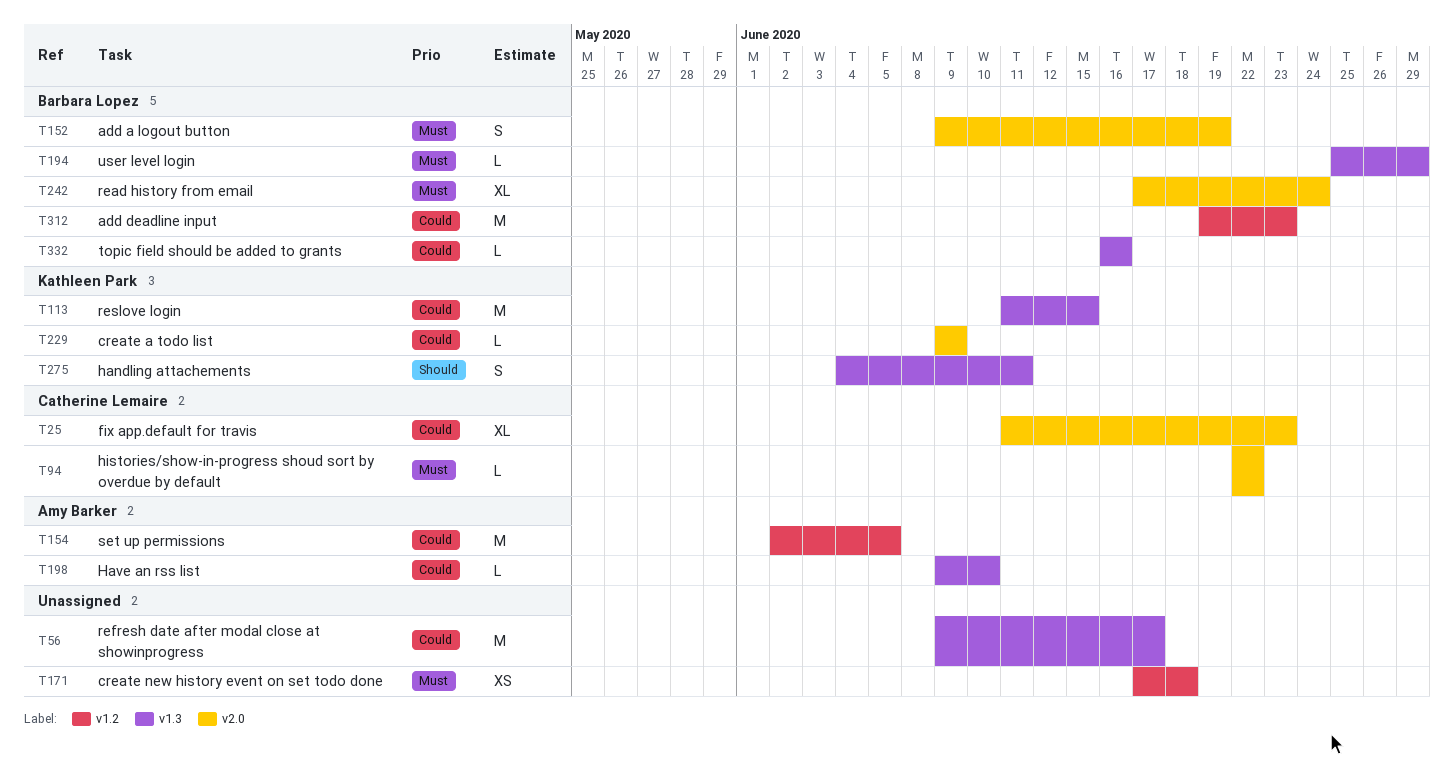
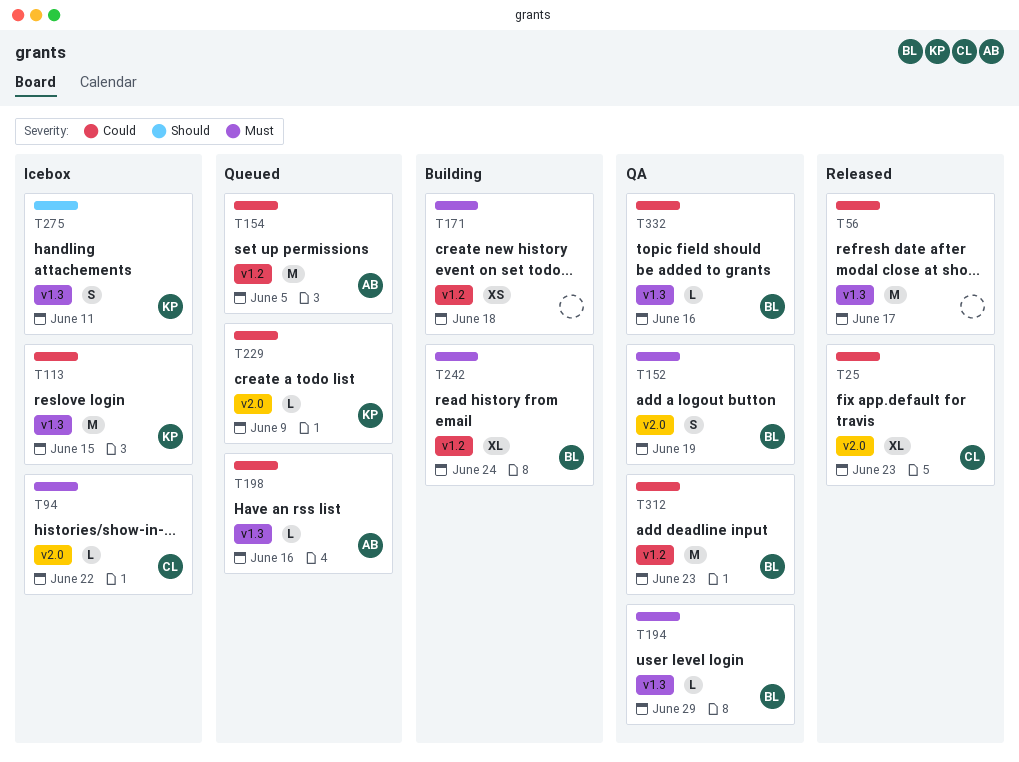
T198, due: Jun 10 -> Jun 16
T242, label: v2.0 -> v1.2

